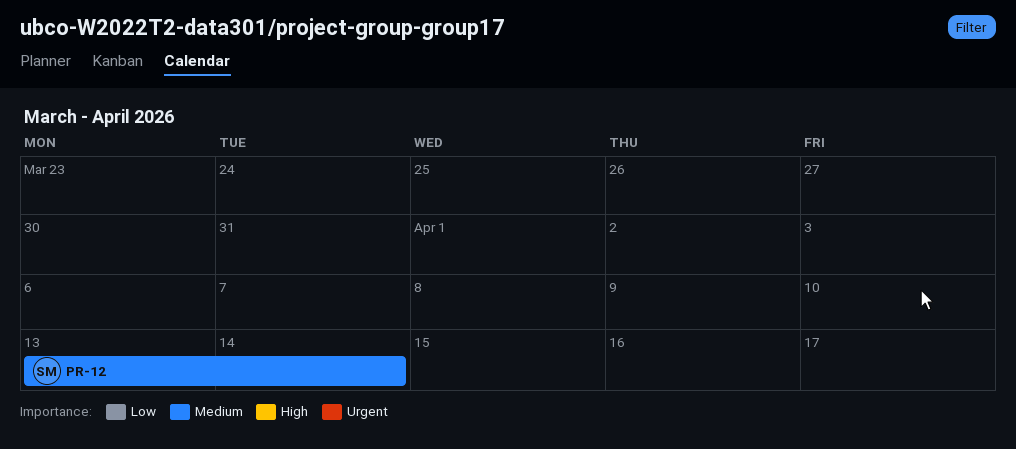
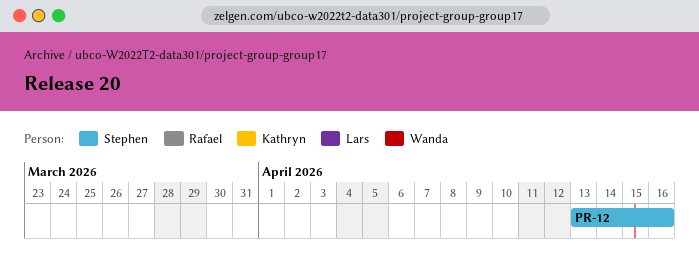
PR-12, due: Apr 14 -> Apr 16

